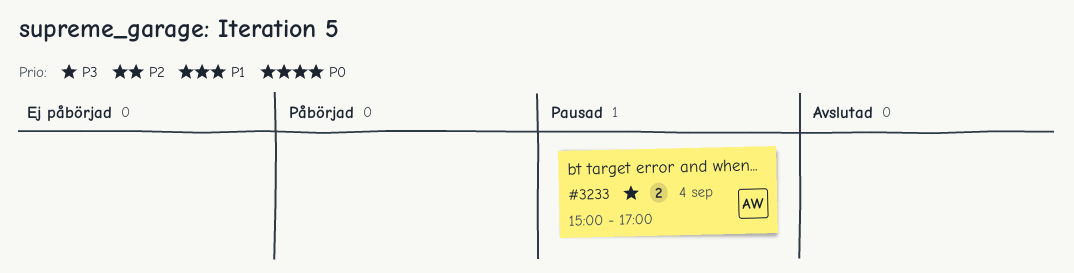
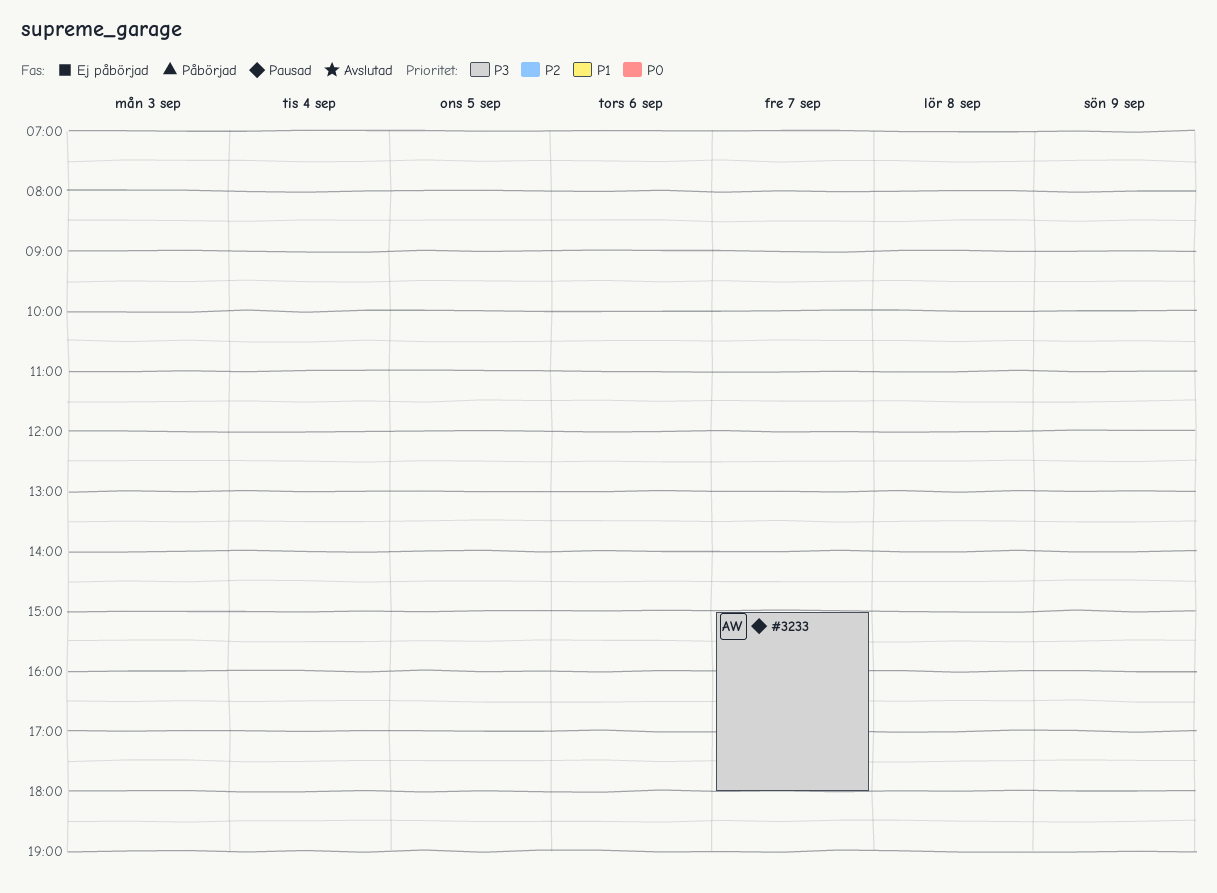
#3233, day: Sep 4 -> Sep 7
#3233, ends: 17:00 -> 18:00

